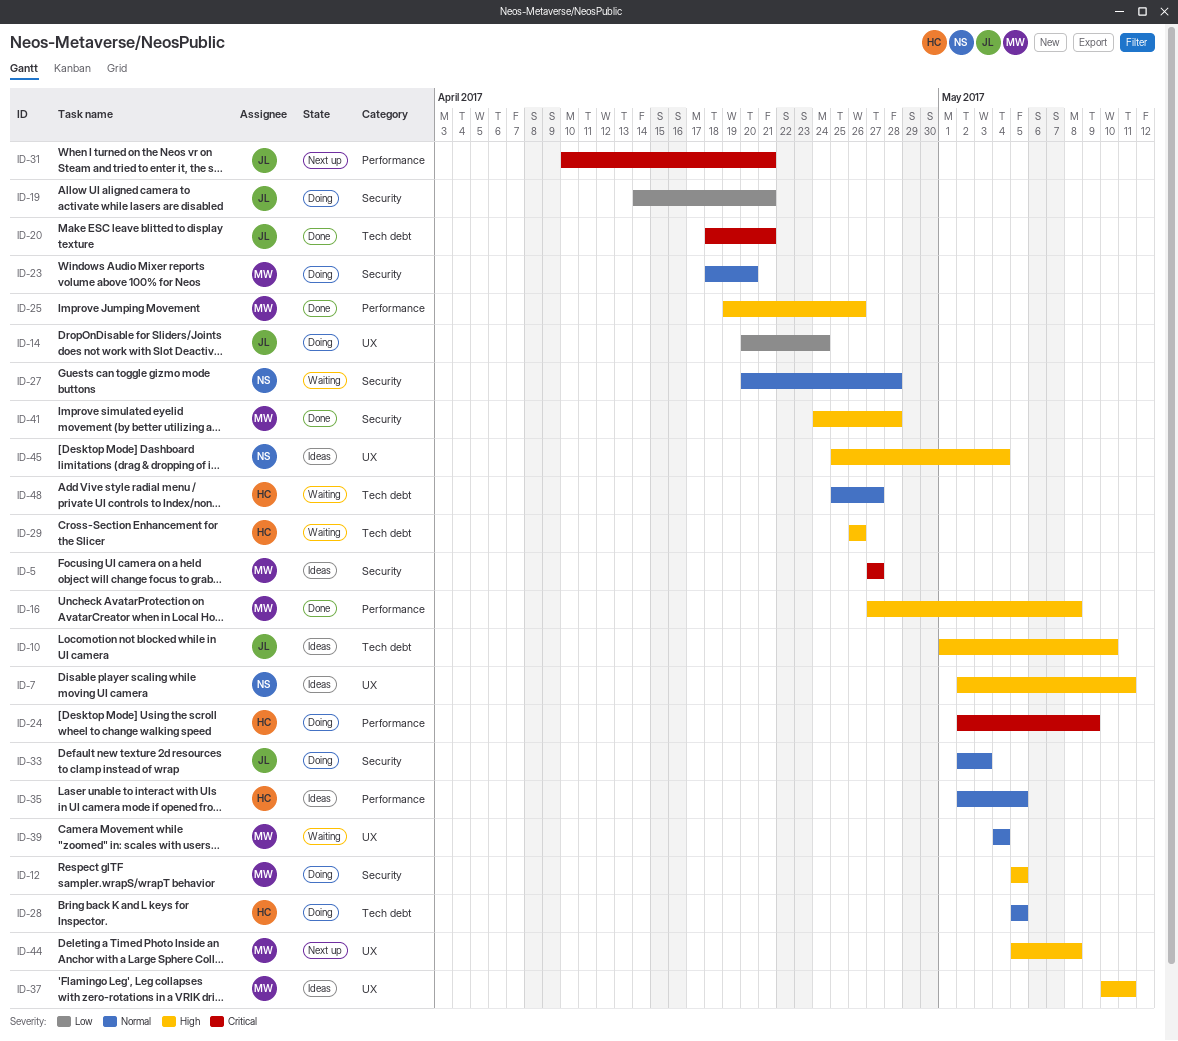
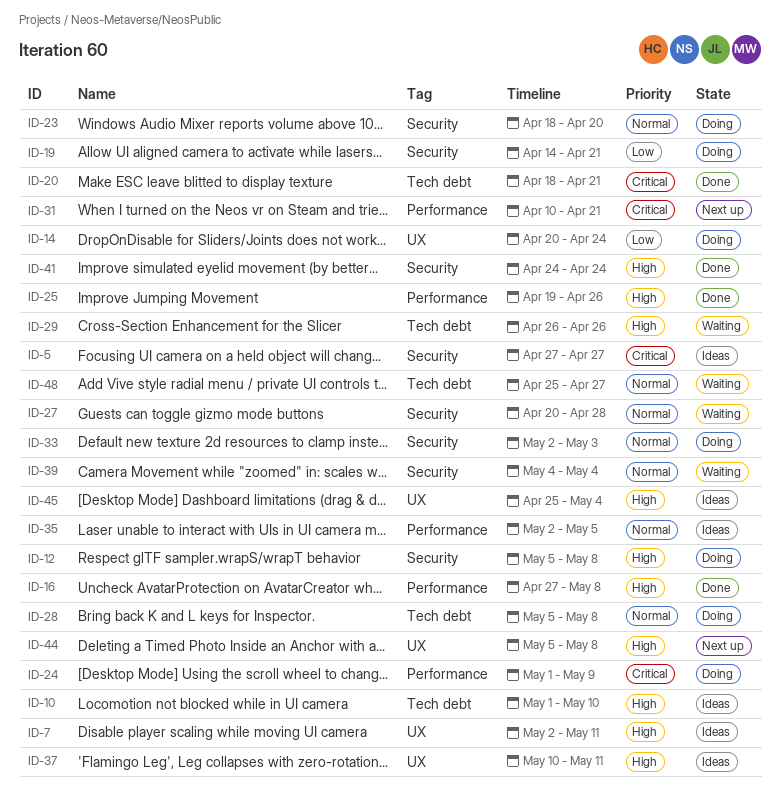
ID-12, due: May 5 -> May 8
ID-24, start: May 2 -> May 1
ID-28, due: May 5 -> May 8
ID-39, label: UX -> Security
ID-41, due: Apr 28 -> Apr 24

